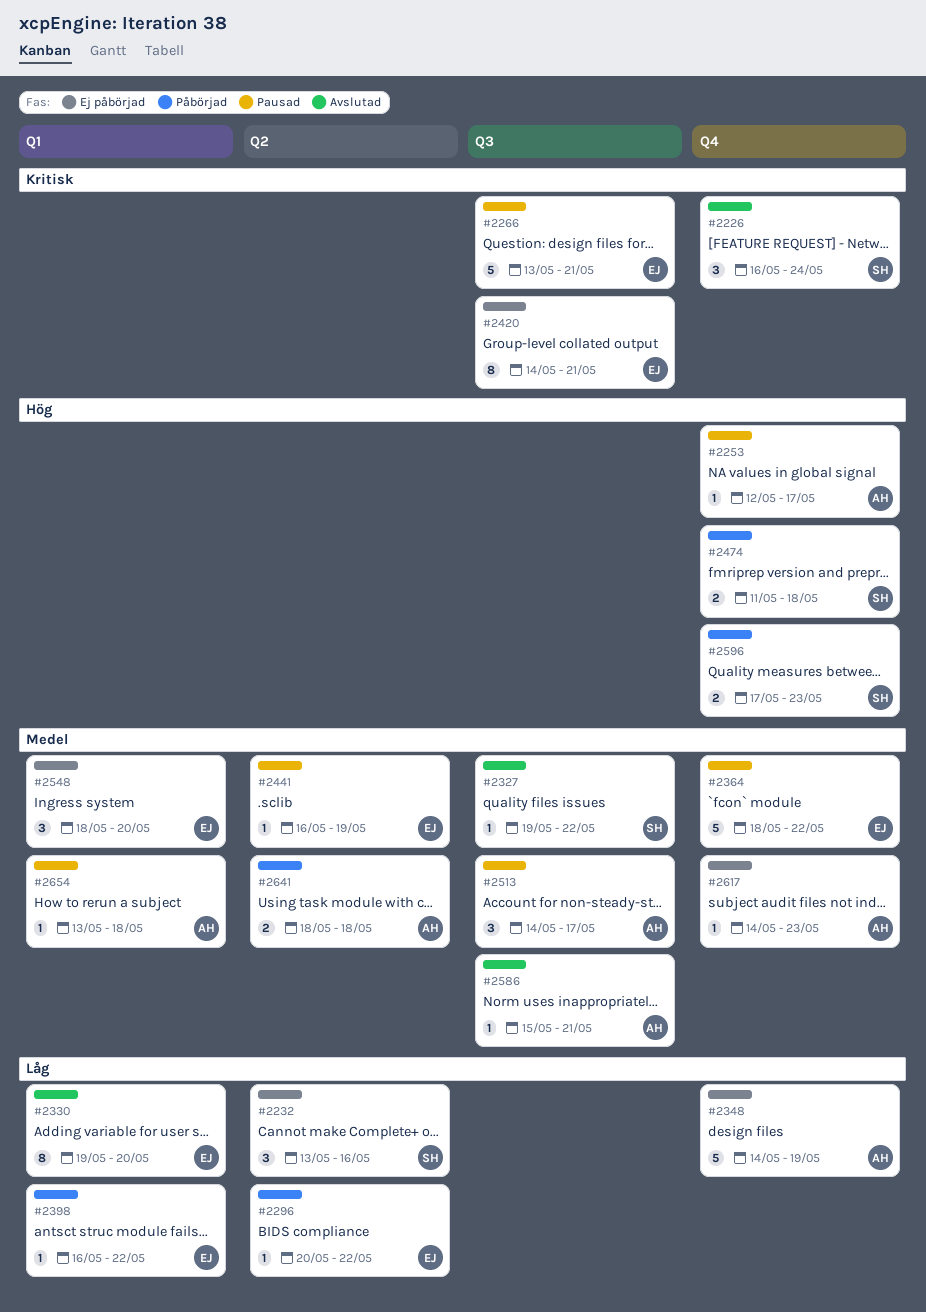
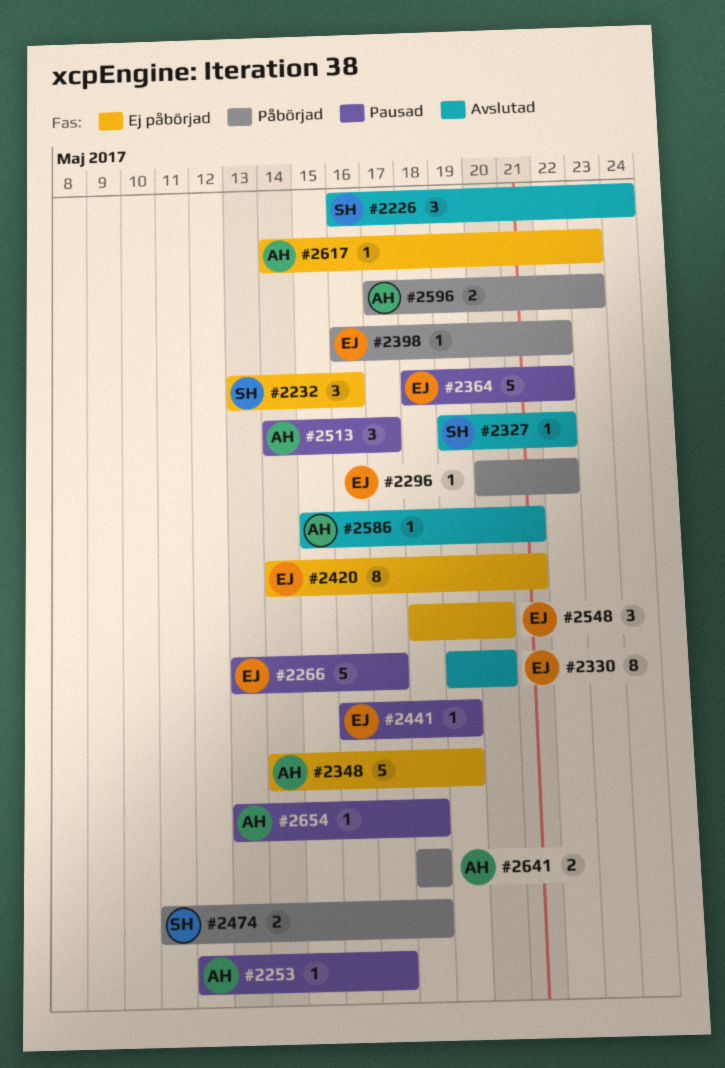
#2266, due: May 21 -> May 17
#2596, owner: SH -> AH

